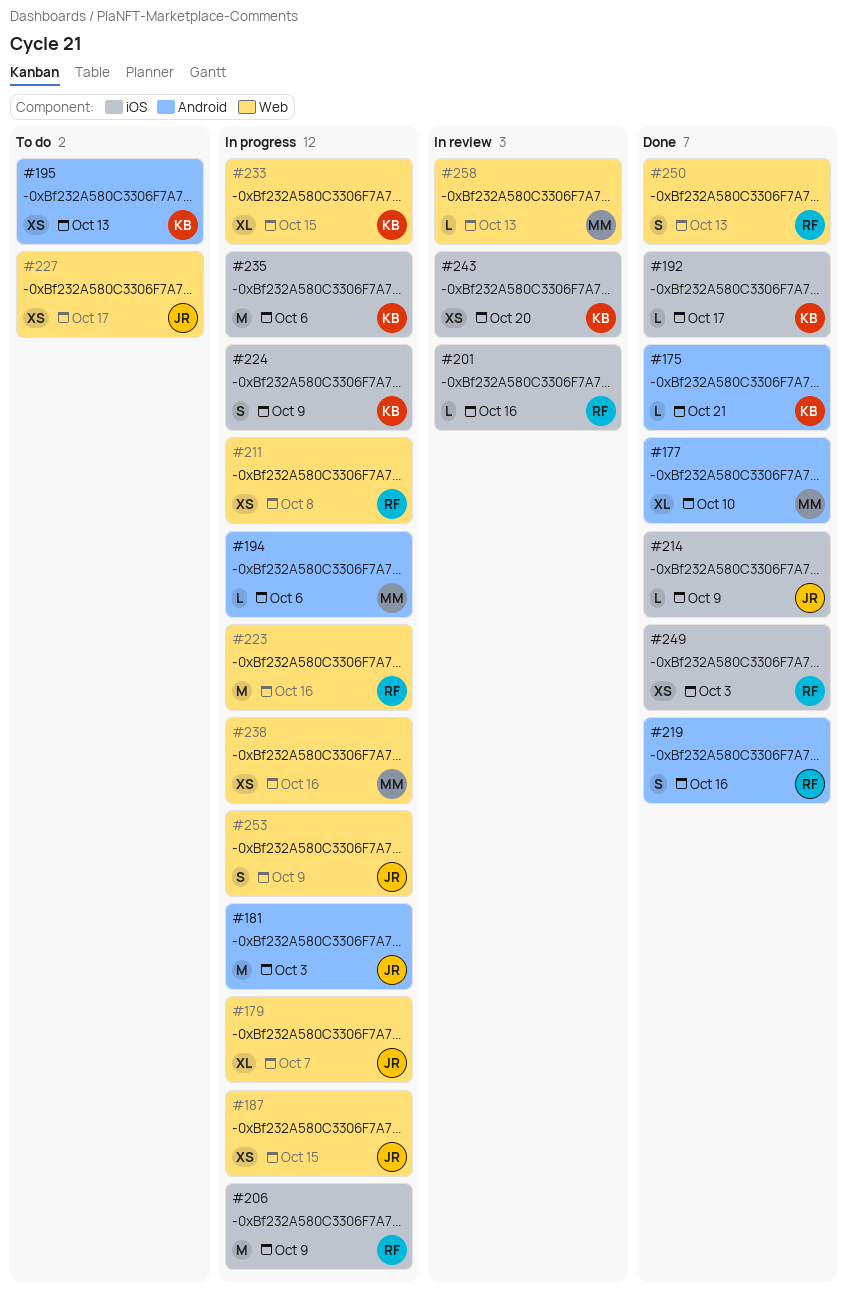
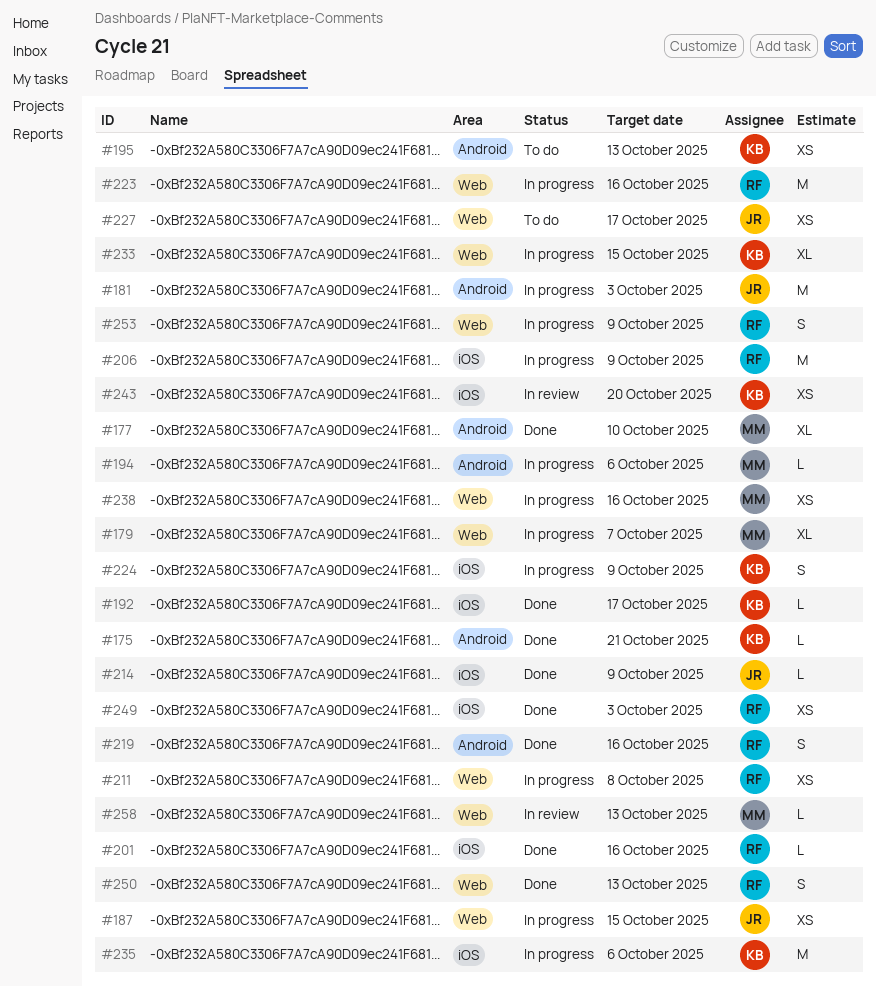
#179, owner: JR -> MM
#201, status: In review -> Done
#253, owner: JR -> RF

